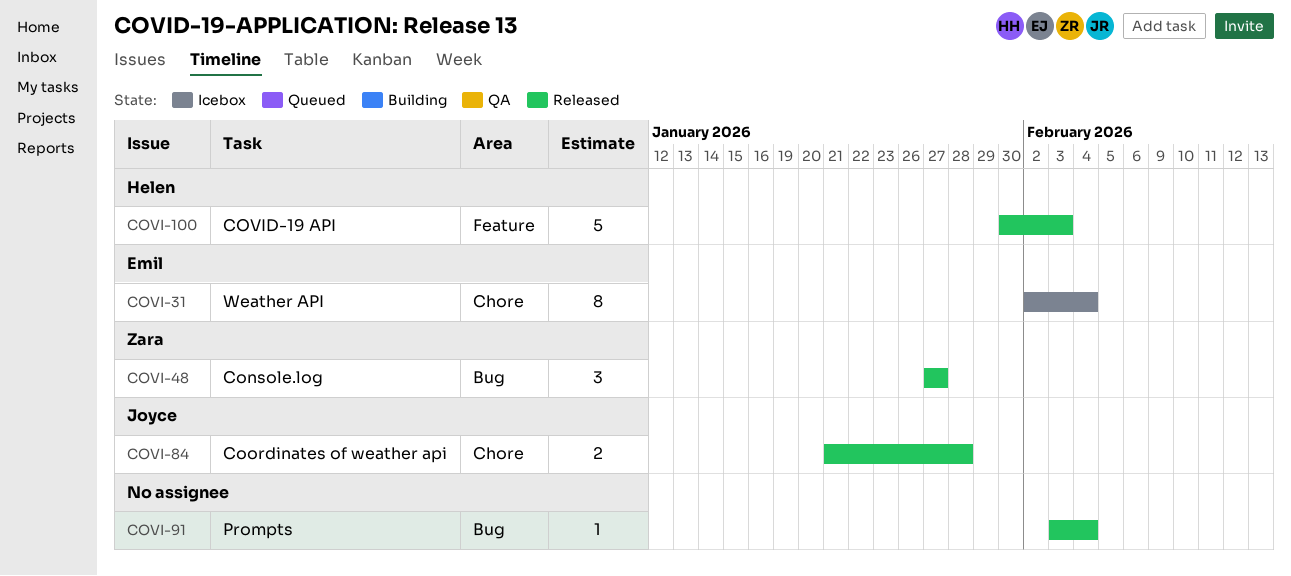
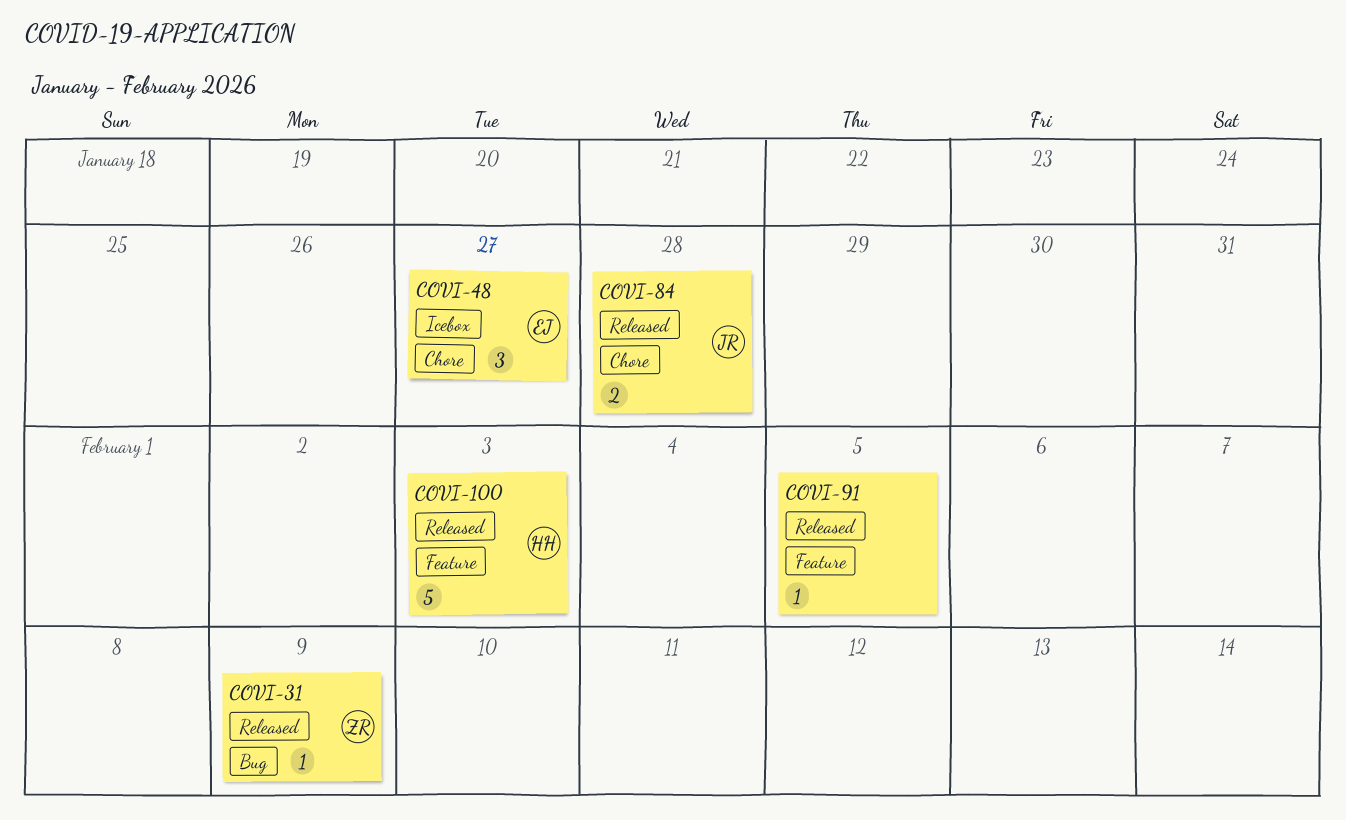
COVI-31, status: Icebox -> Released
COVI-31, owner: Emil -> Zara
COVI-31, label: Chore -> Bug
COVI-31, estimate: 8 -> 1
COVI-31, due: Feb 4 -> Feb 9
COVI-48, status: Released -> Icebox
COVI-48, owner: Zara -> Emil
COVI-48, label: Bug -> Chore
COVI-91, label: Bug -> Feature
COVI-91, due: Feb 4 -> Feb 5

